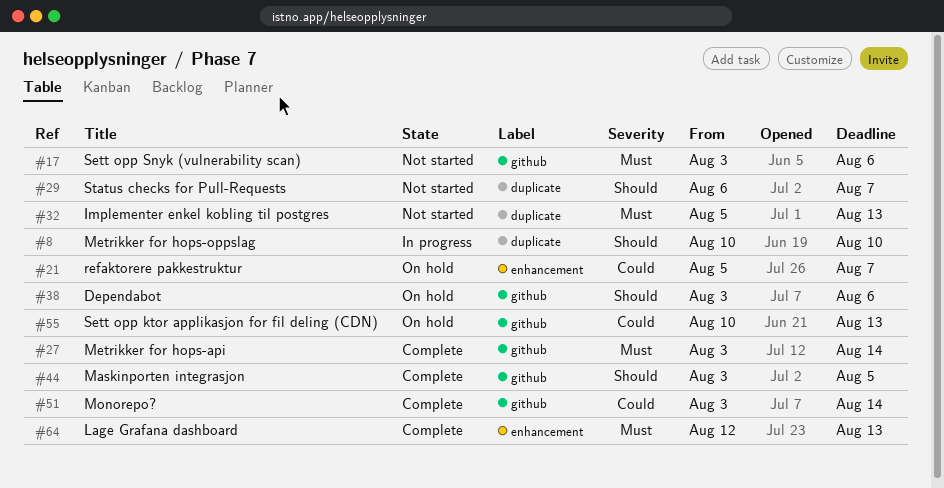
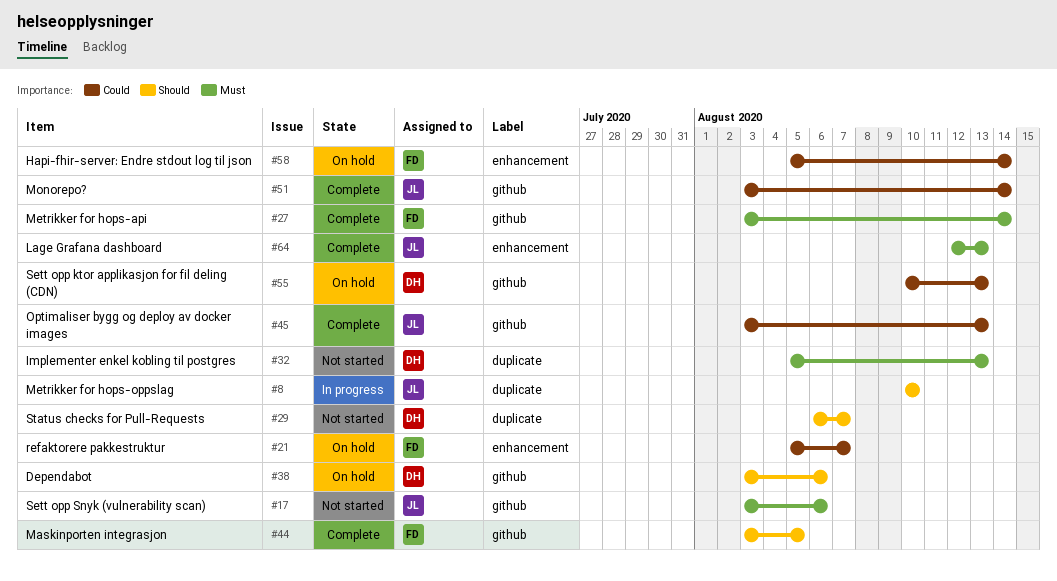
#45: none -> present
#58: none -> present

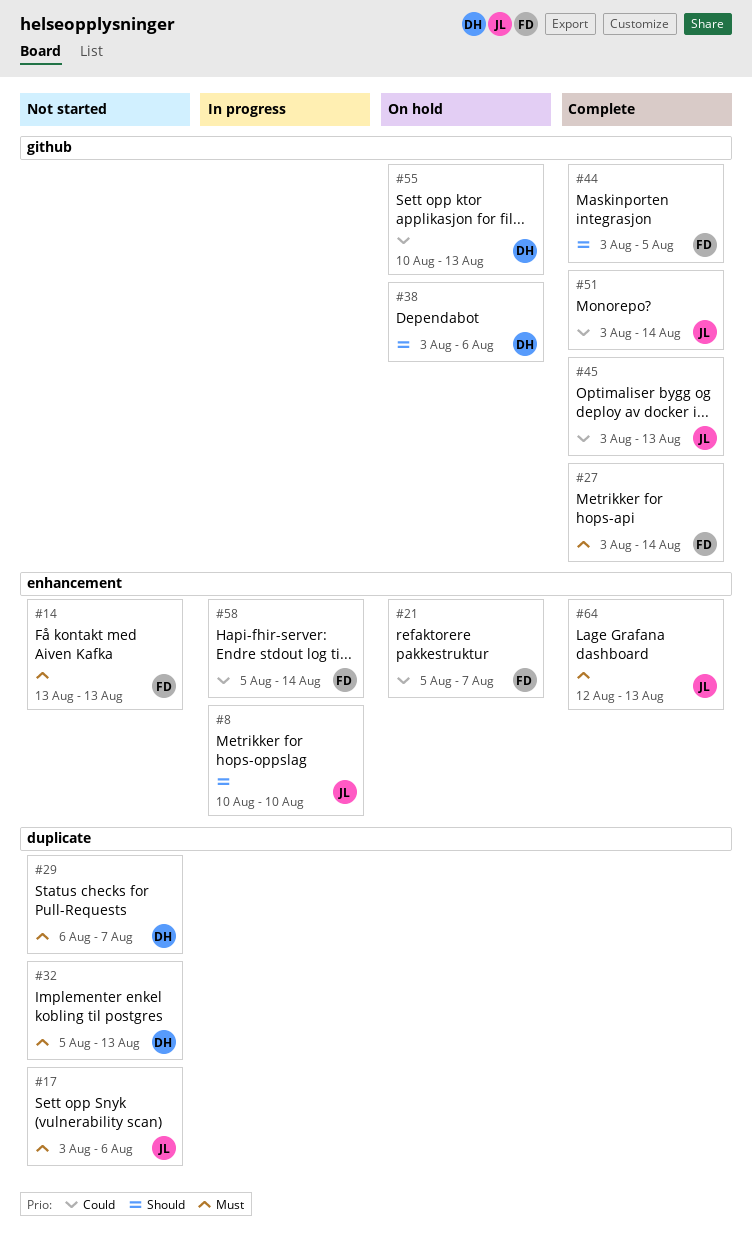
#8, label: duplicate -> enhancement
#14: none -> present
#17, label: github -> duplicate
#29, priority: Should -> Must
#58, status: On hold -> In progress

